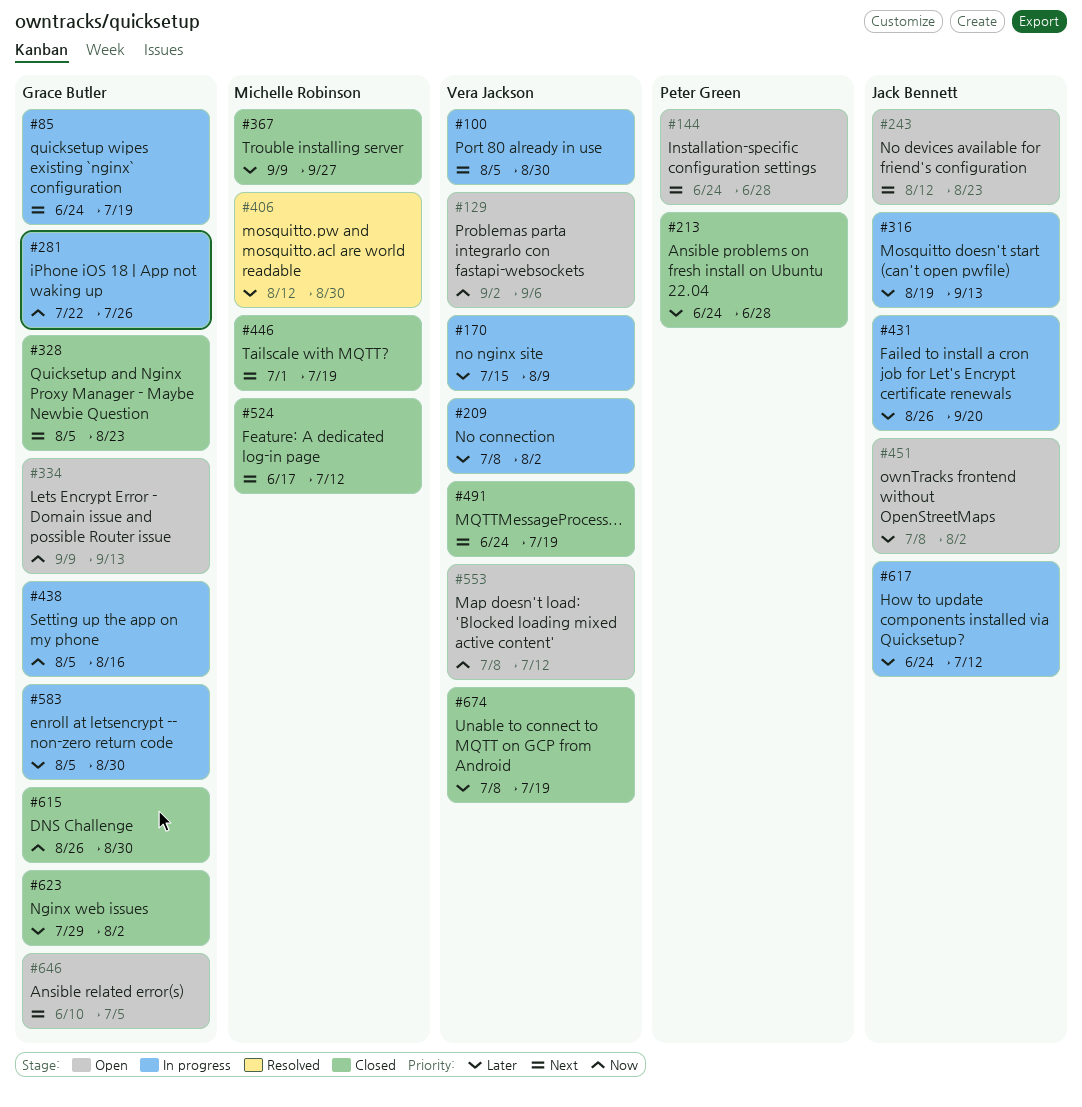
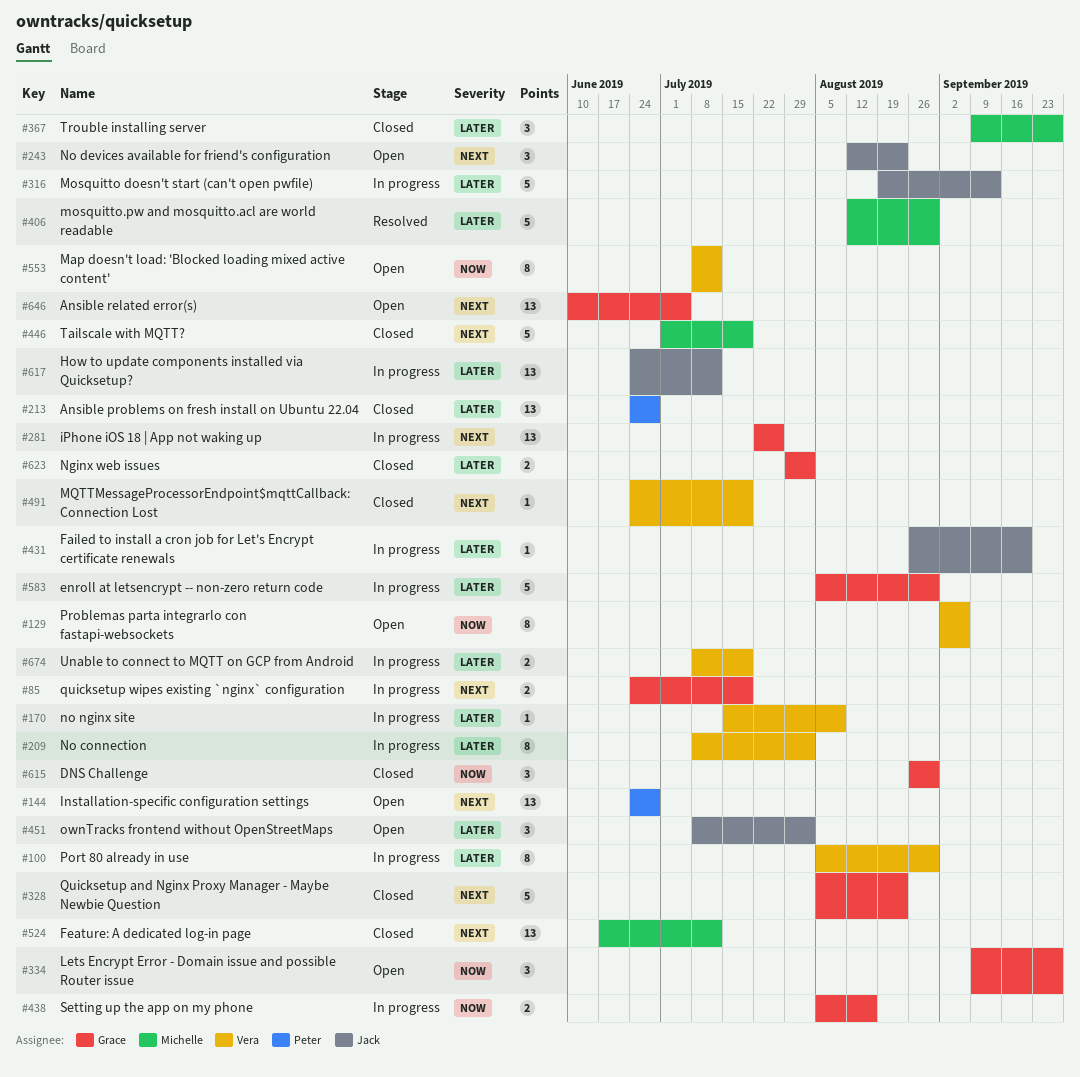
#100, priority: Next -> Later
#281, priority: Now -> Next
#334, due: Sep 13 -> Sep 27
#674, status: Closed -> In progress

